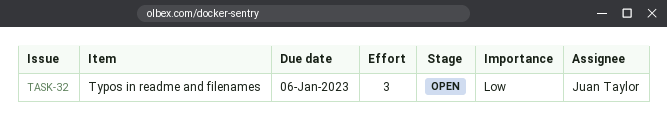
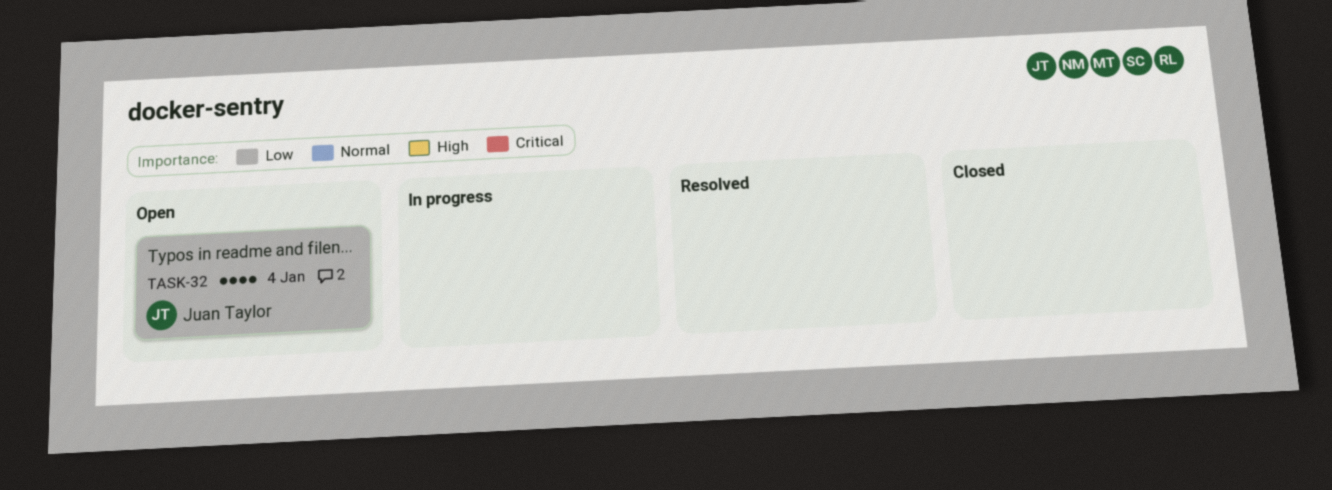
TASK-32, estimate: 3 -> 4
TASK-32, due: Jan 6 -> Jan 4

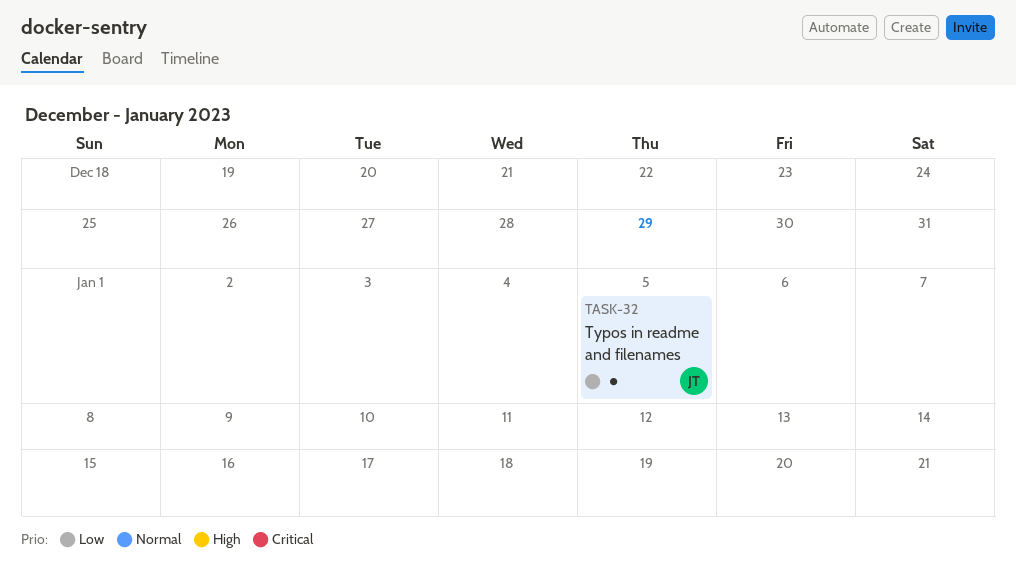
TASK-32, estimate: 4 -> 1
TASK-32, due: Jan 4 -> Jan 5

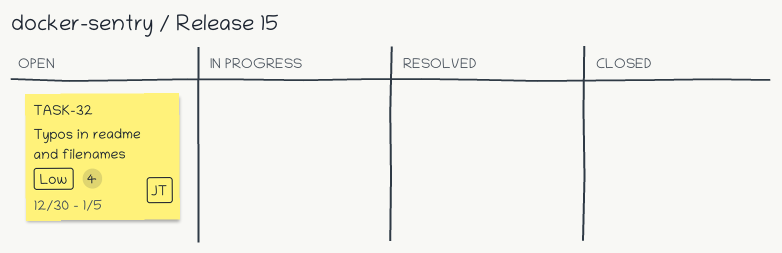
TASK-32, estimate: 1 -> 4

